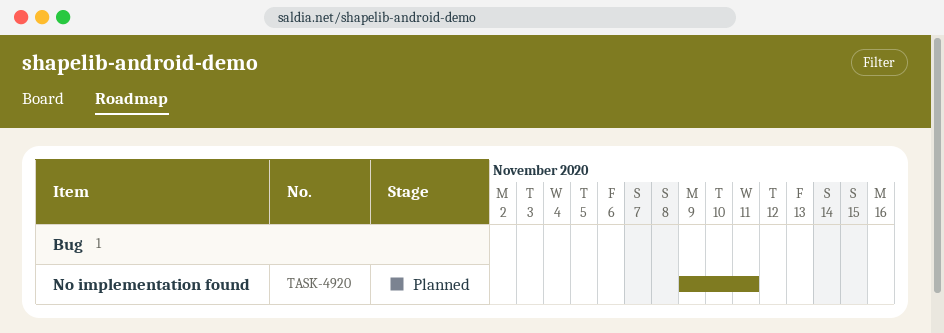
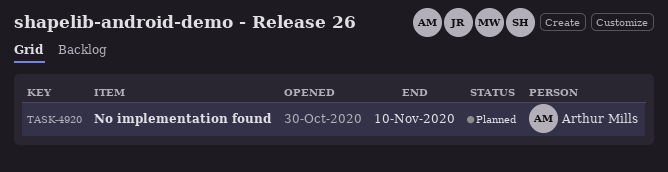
TASK-4920, due: Nov 11 -> Nov 10

